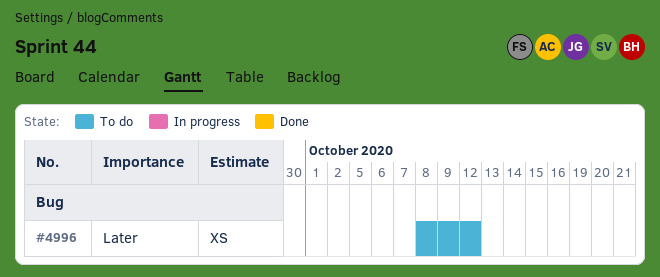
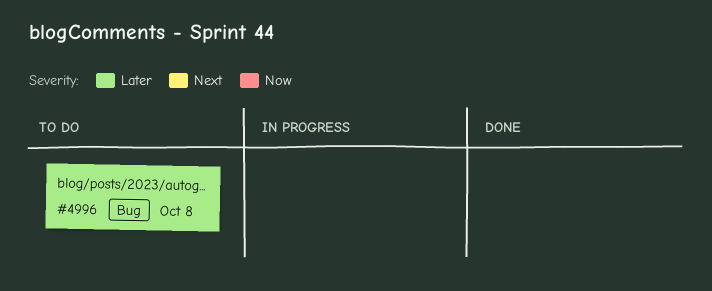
#4996, due: Oct 12 -> Oct 8

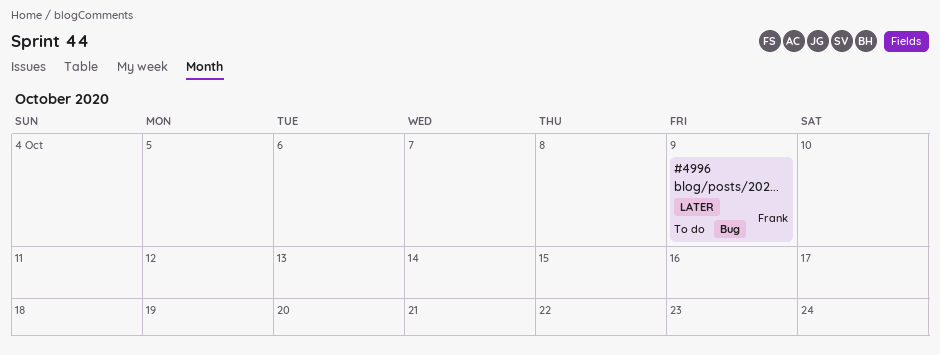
#4996, due: Oct 8 -> Oct 9

